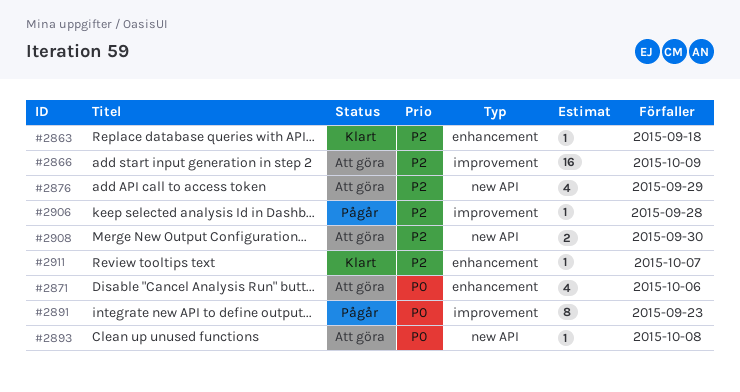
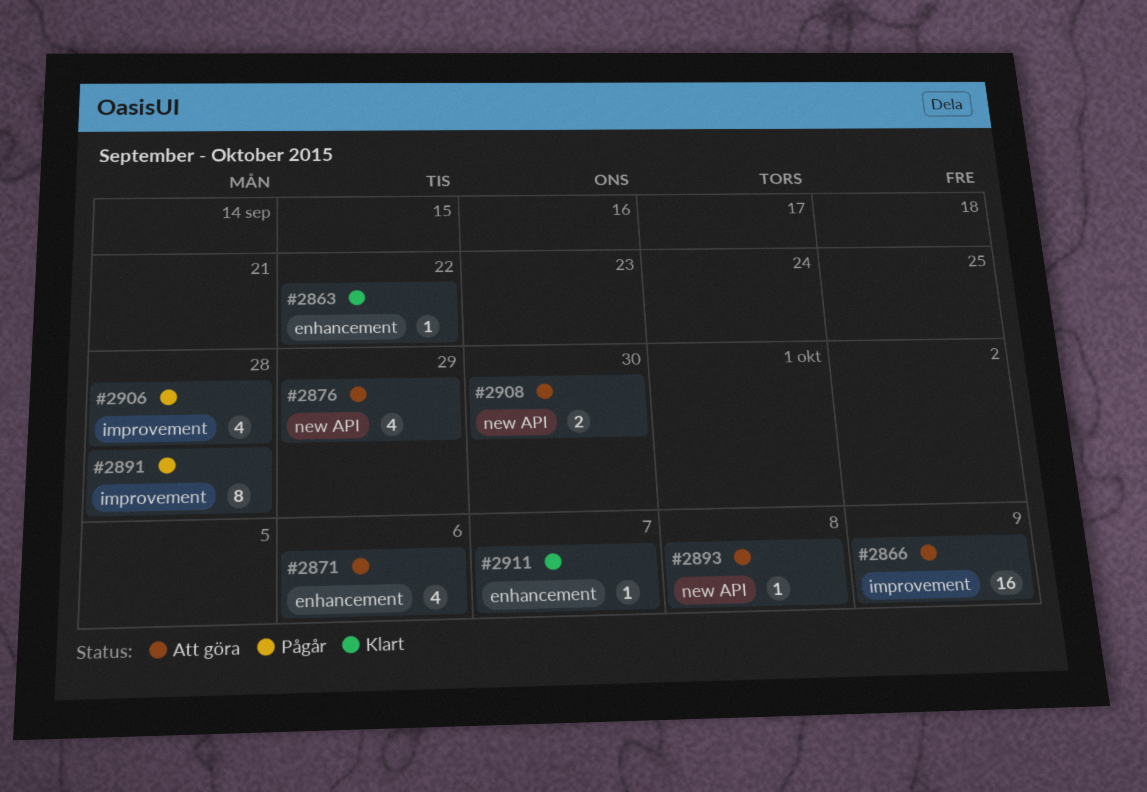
#2863, due: Sep 18 -> Sep 22
#2891, due: Sep 23 -> Sep 28
#2906, estimate: 1 -> 4

